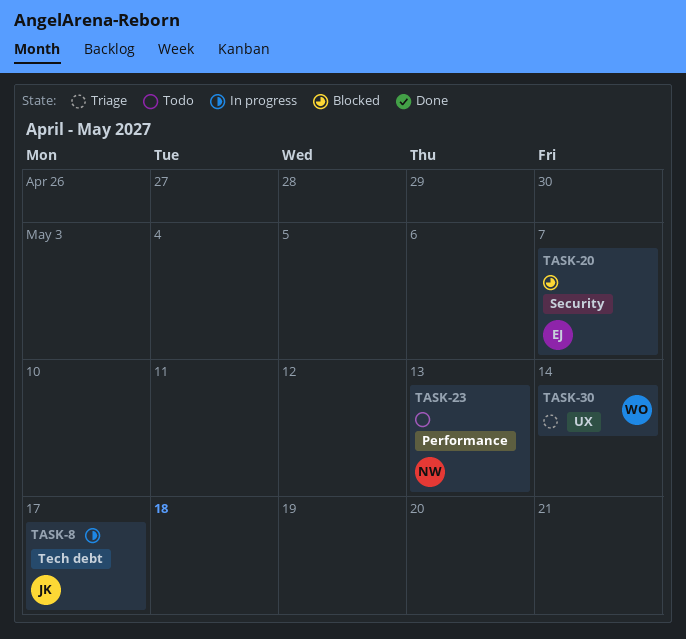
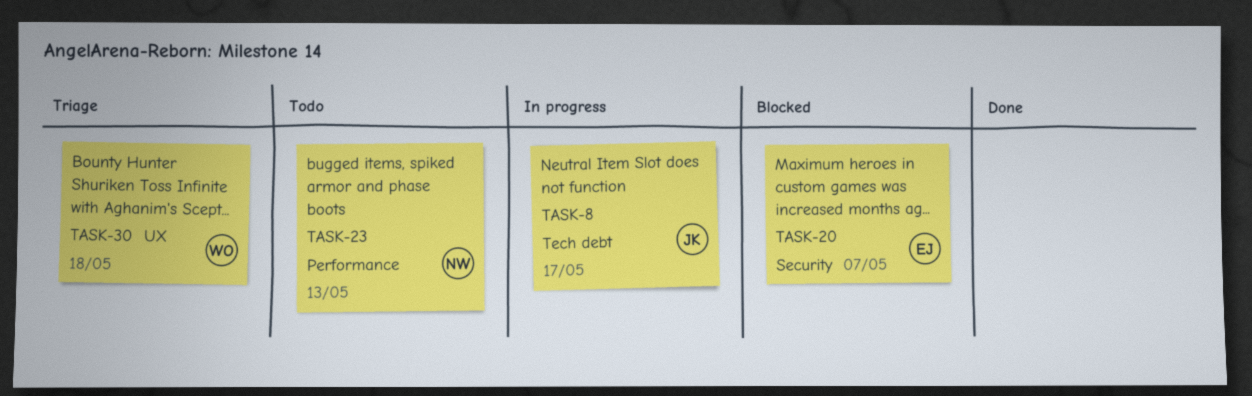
TASK-30, due: May 14 -> May 18

